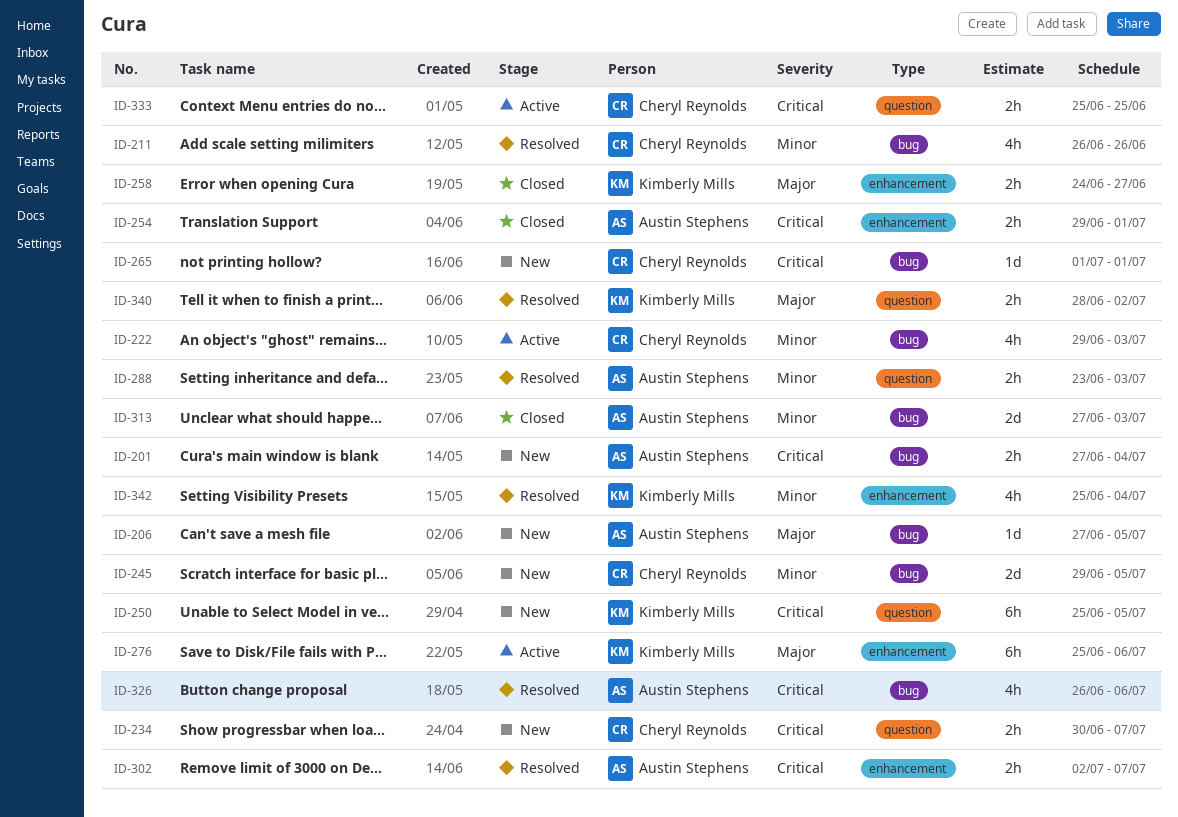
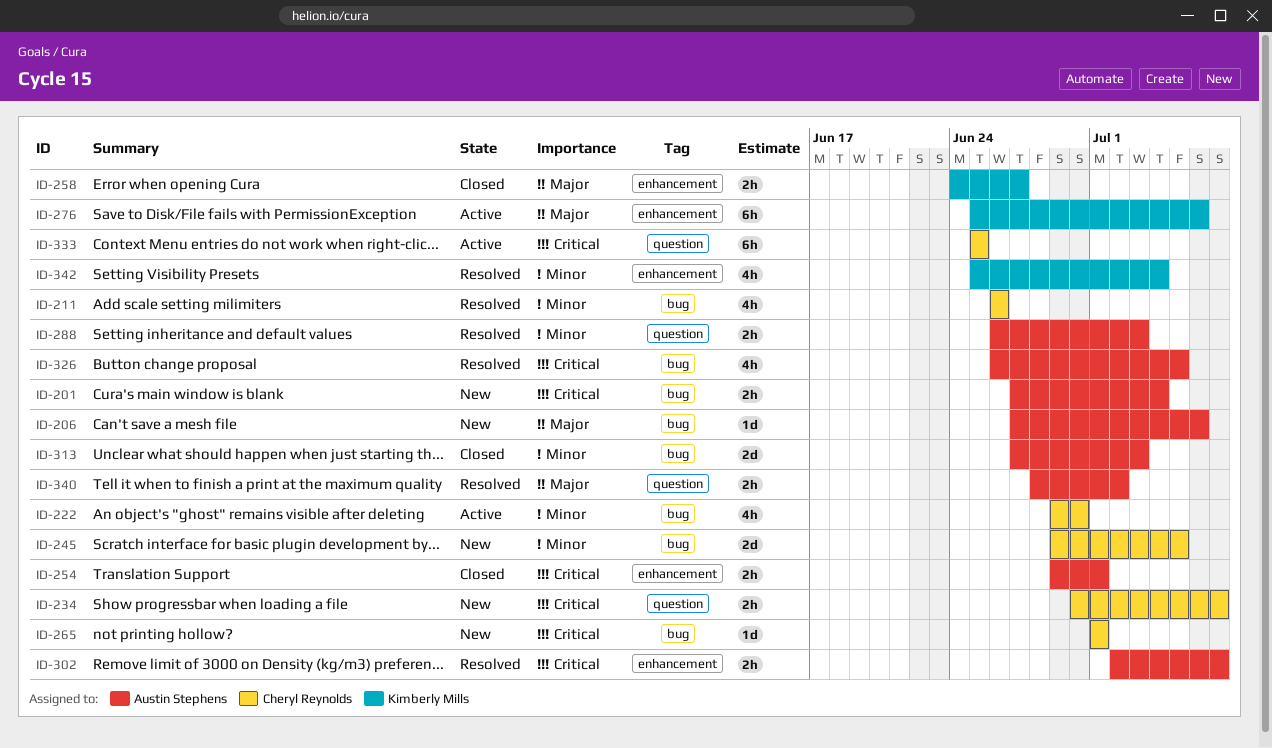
ID-206, due: Jul 5 -> Jul 6
ID-222, due: Jul 3 -> Jun 30
ID-250: present -> none
ID-288, start: Jun 23 -> Jun 26
ID-326, due: Jul 6 -> Jul 5
ID-333, estimate: 2h -> 6h
ID-340, owner: Kimberly Mills -> Austin Stephens

